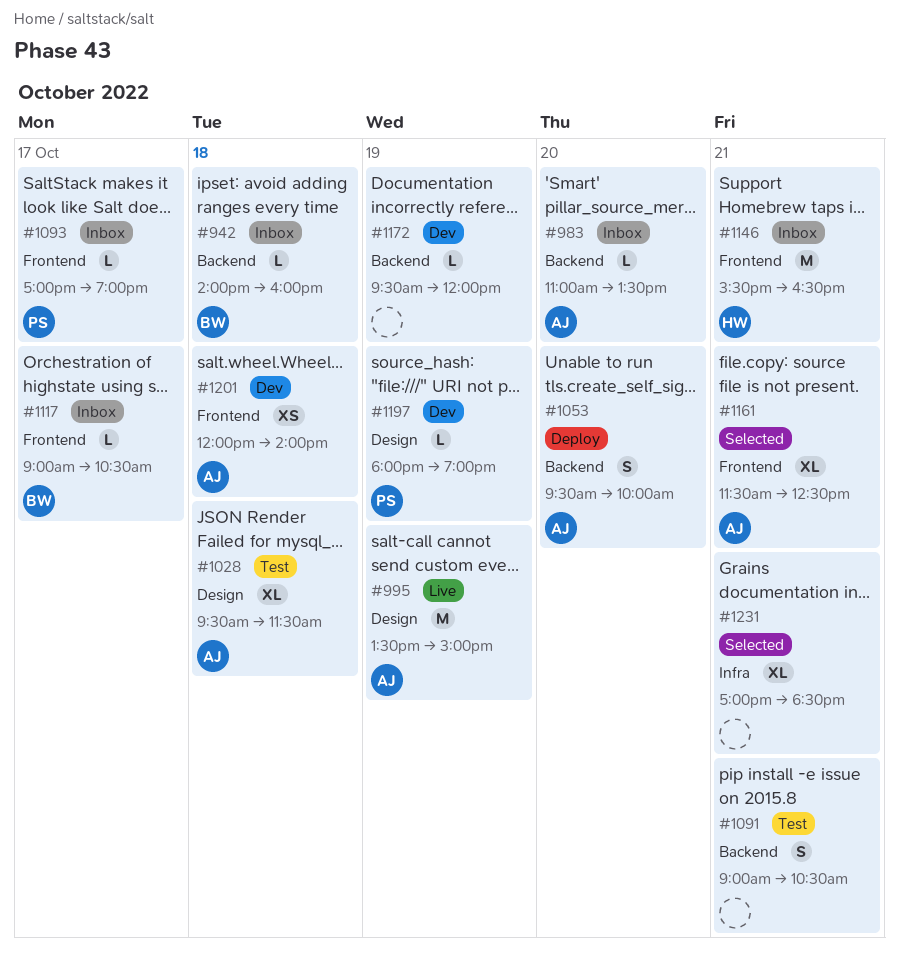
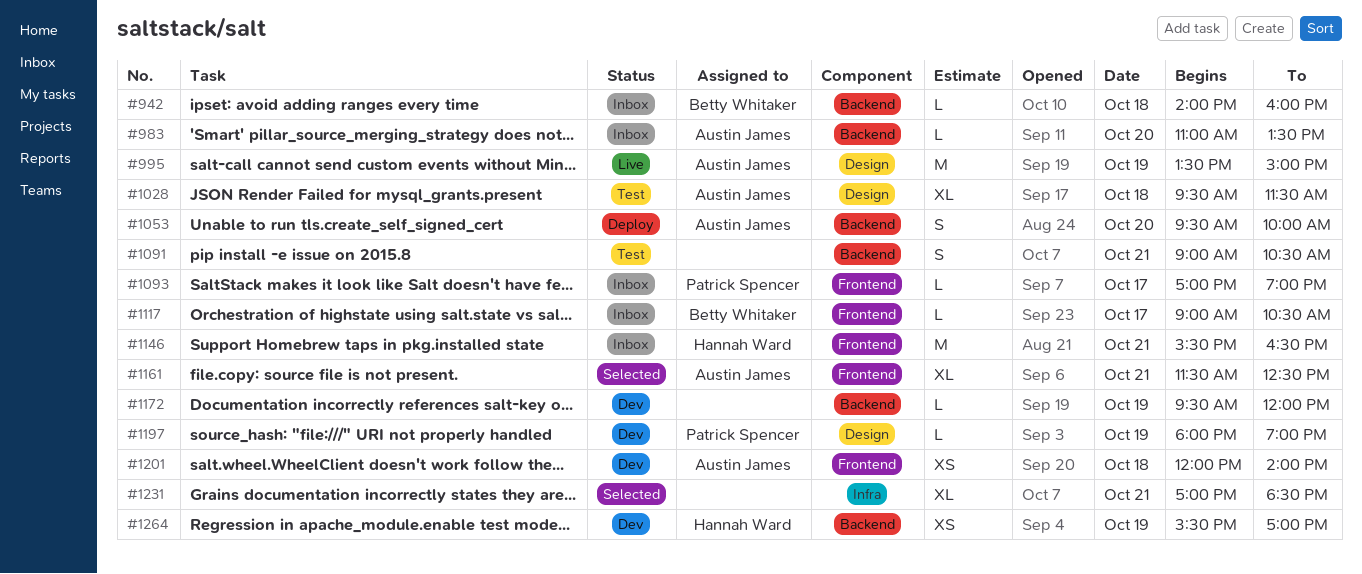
#1264: none -> present

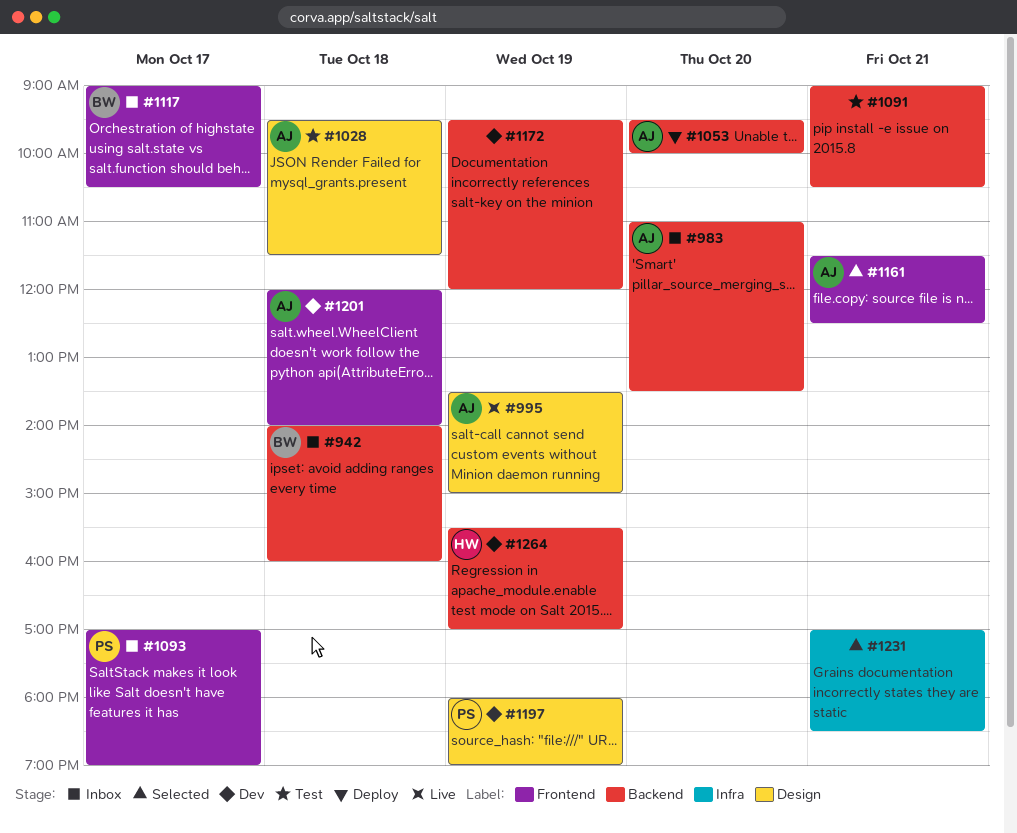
#1146: present -> none

